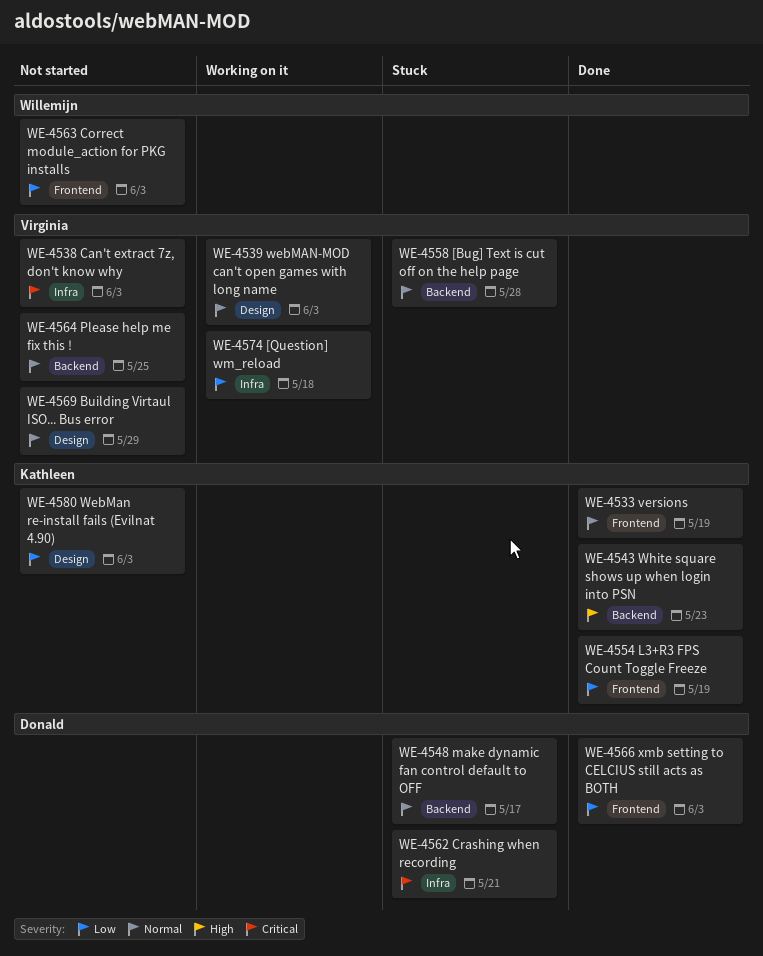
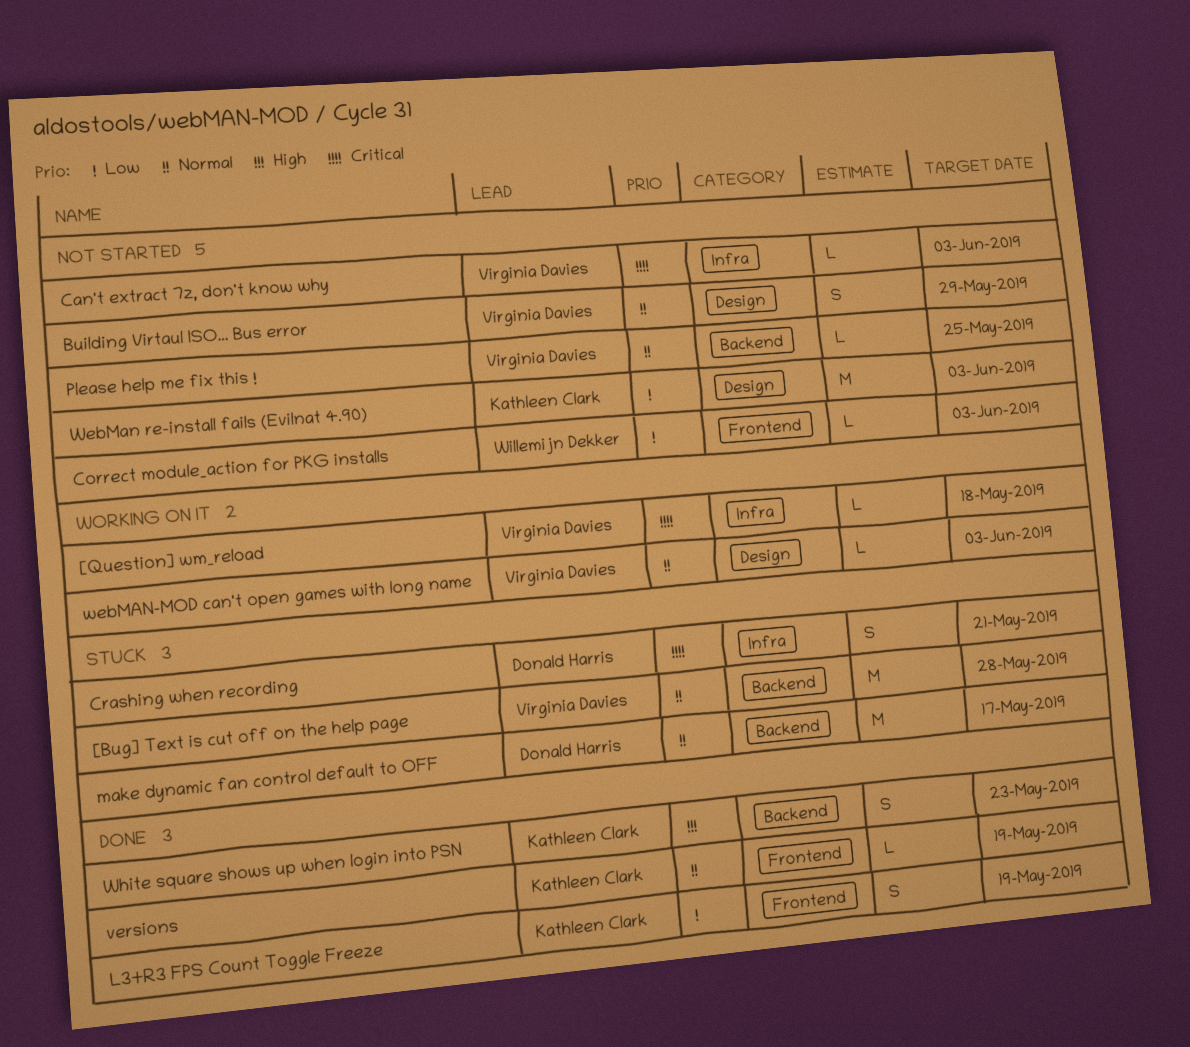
[Question] wm_reload, priority: Low -> Critical
xmb setting to CELCIUS still acts as BOTH: present -> none

